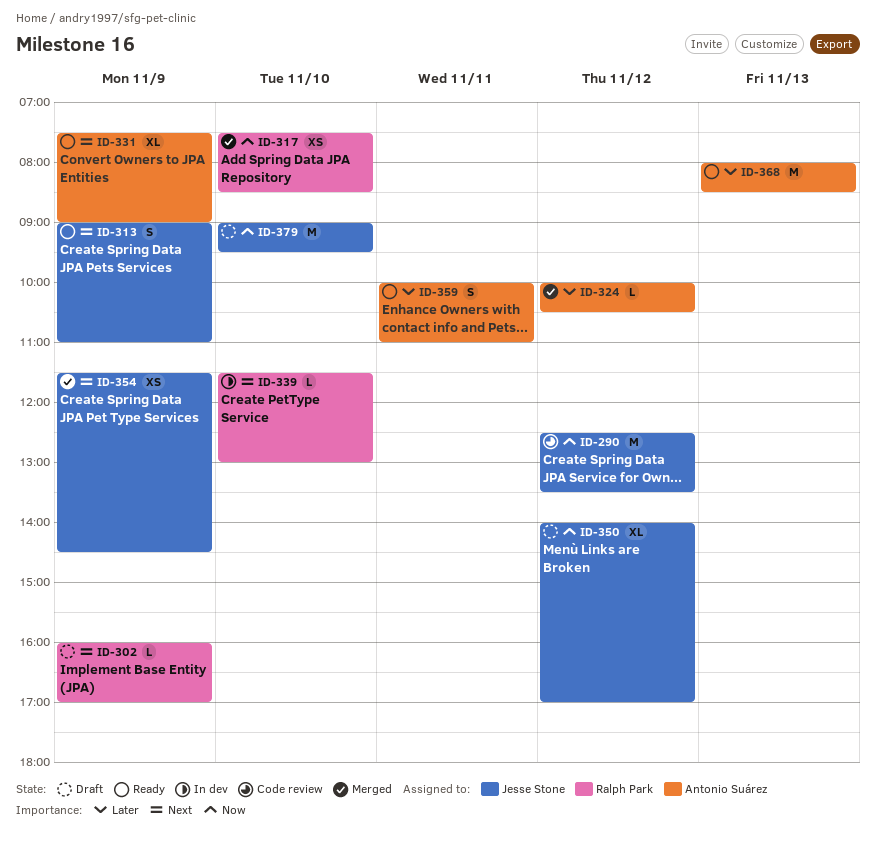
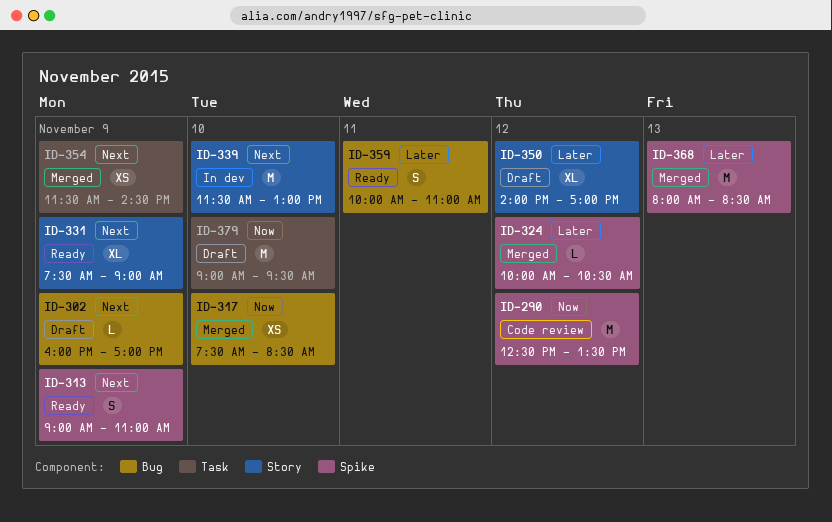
ID-339, estimate: L -> M
ID-350, priority: Now -> Later
ID-368, status: Ready -> Merged

